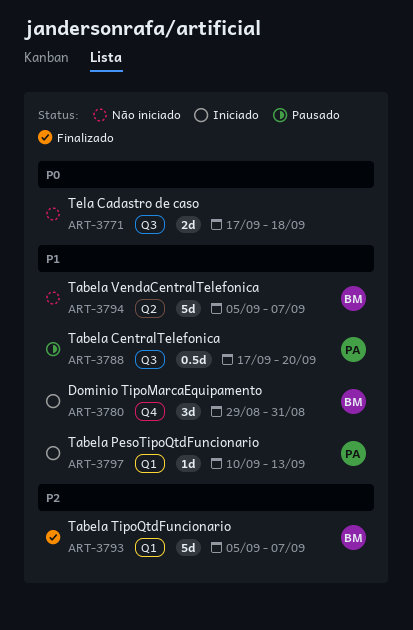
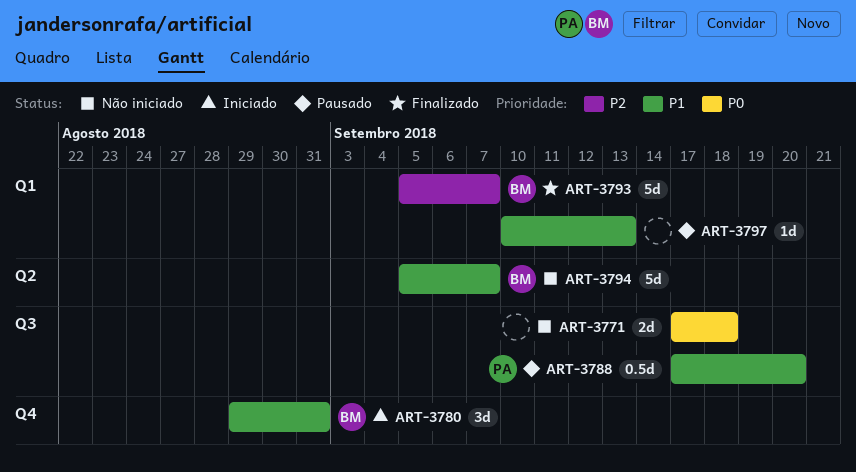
ART-3797, status: Iniciado -> Pausado
ART-3797, owner: PA -> none

